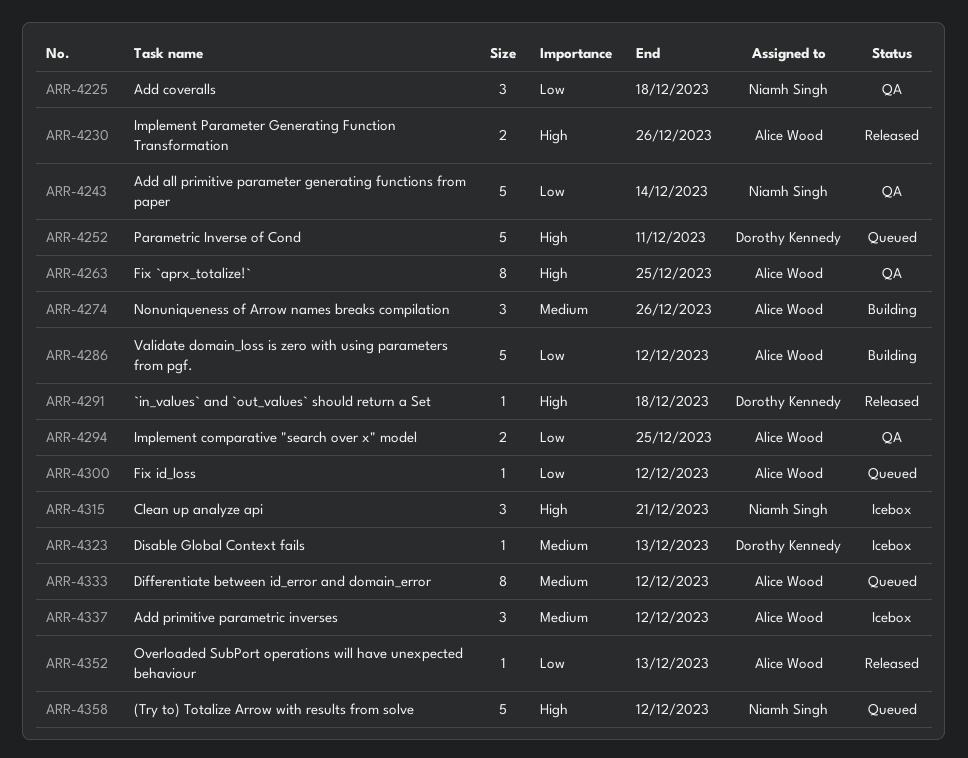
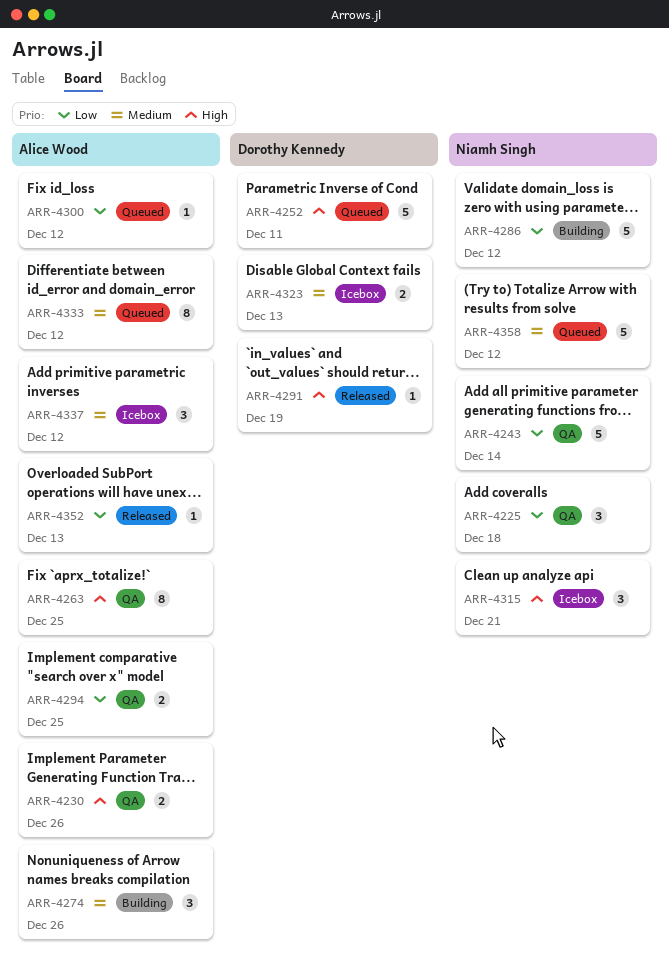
ARR-4230, status: Released -> QA
ARR-4286, owner: Alice Wood -> Niamh Singh
ARR-4291, due: Dec 18 -> Dec 19
ARR-4323, estimate: 1 -> 2
ARR-4358, priority: High -> Medium

